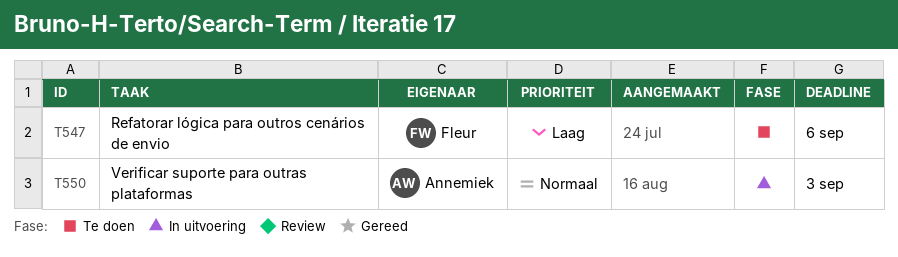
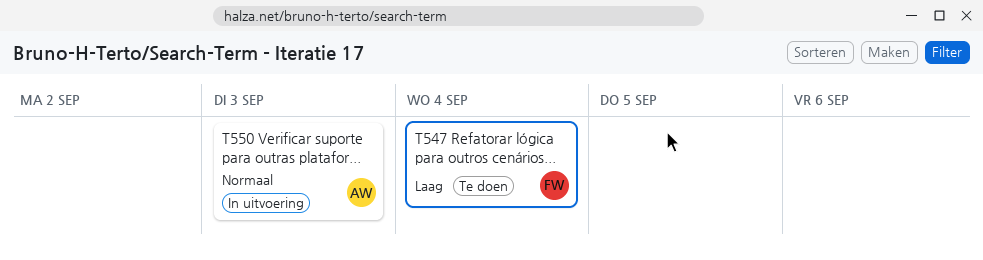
T547, due: Sep 6 -> Sep 4

